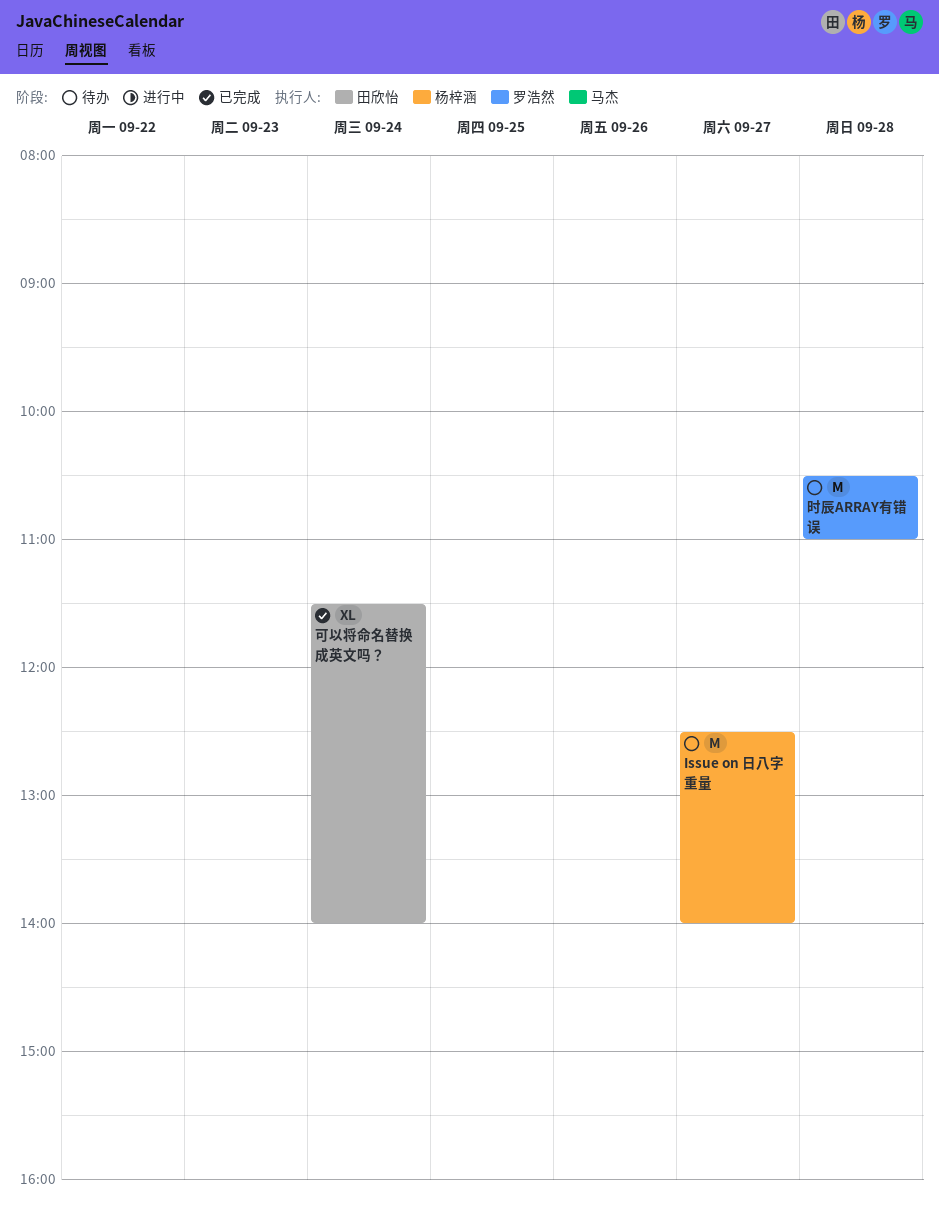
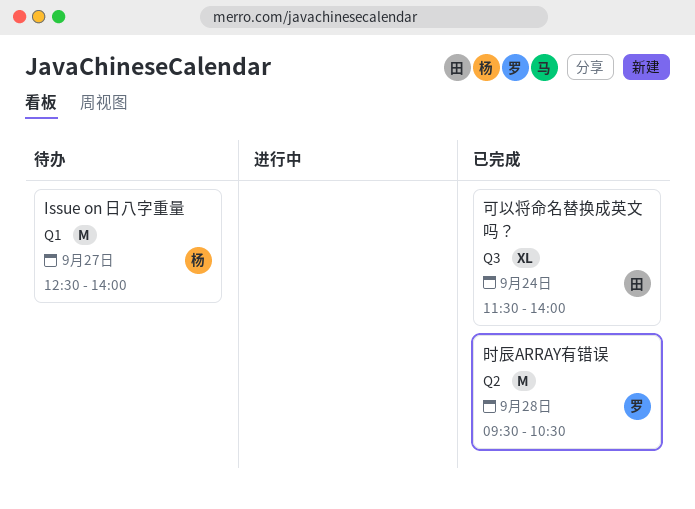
时辰ARRAY有错误, status: 待办 -> 已完成
时辰ARRAY有错误, begins: 10:30 -> 09:30
时辰ARRAY有错误, ends: 11:00 -> 10:30

